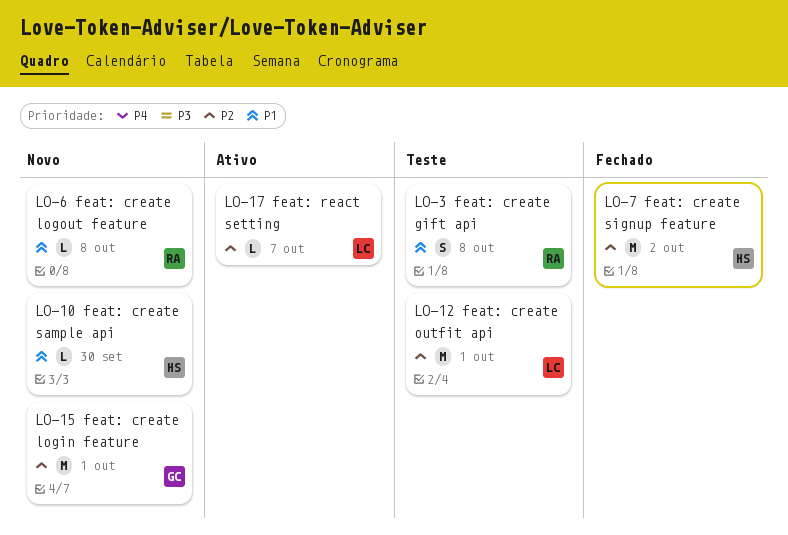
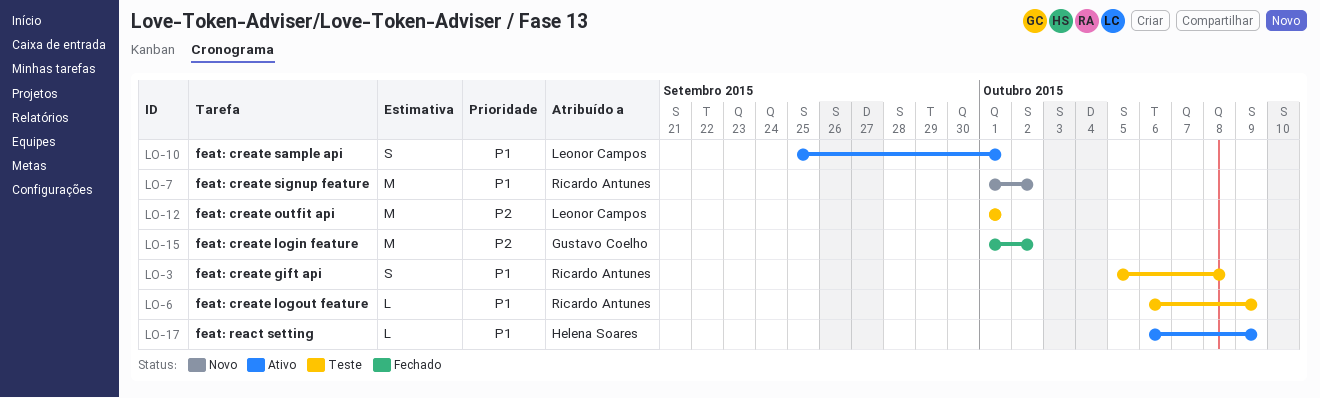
LO-6, status: Novo -> Teste
LO-6, due: Oct 8 -> Oct 9
LO-7, status: Fechado -> Novo
LO-7, owner: Helena Soares -> Ricardo Antunes
LO-7, priority: P2 -> P1
LO-10, status: Novo -> Ativo
LO-10, owner: Helena Soares -> Leonor Campos
LO-10, estimate: L -> S
LO-10, due: Sep 30 -> Oct 1
LO-15, status: Novo -> Fechado
LO-15, due: Oct 1 -> Oct 2
LO-17, owner: Leonor Campos -> Helena Soares
LO-17, priority: P2 -> P1
LO-17, due: Oct 7 -> Oct 9

